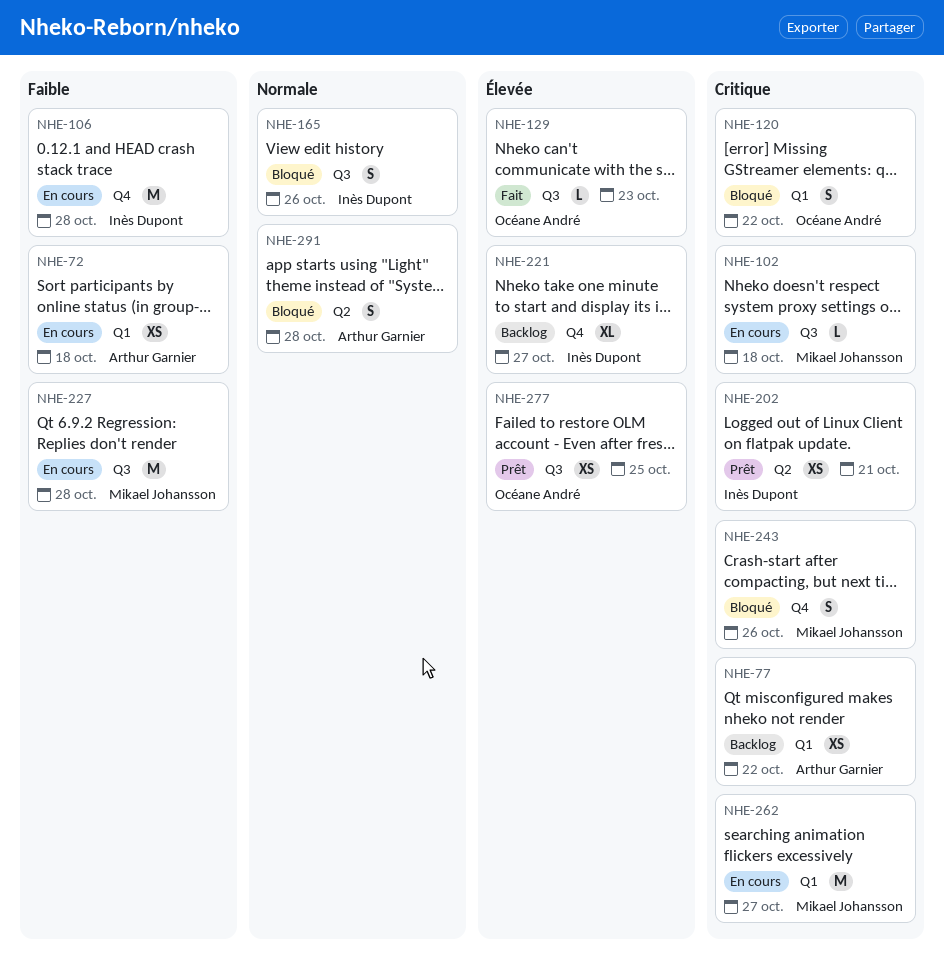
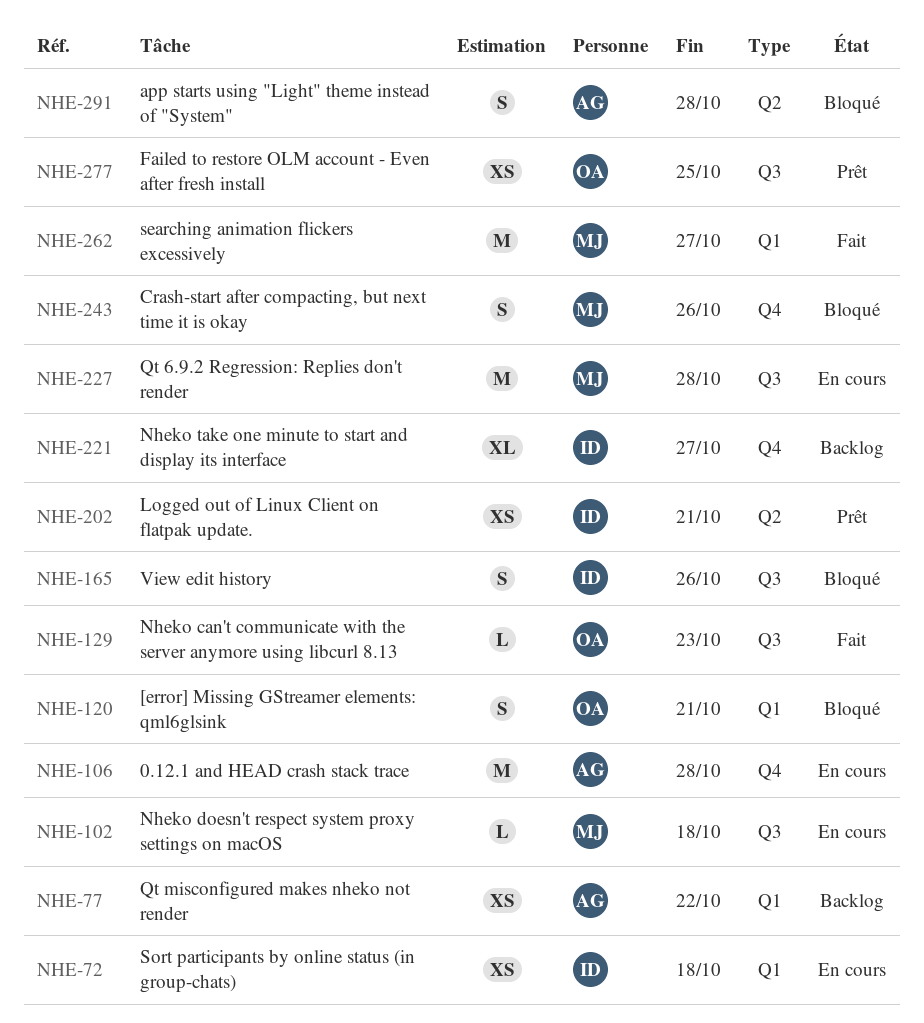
NHE-72, owner: Arthur Garnier -> Inès Dupont
NHE-106, owner: Inès Dupont -> Arthur Garnier
NHE-120, due: Oct 22 -> Oct 21
NHE-262, status: En cours -> Fait

